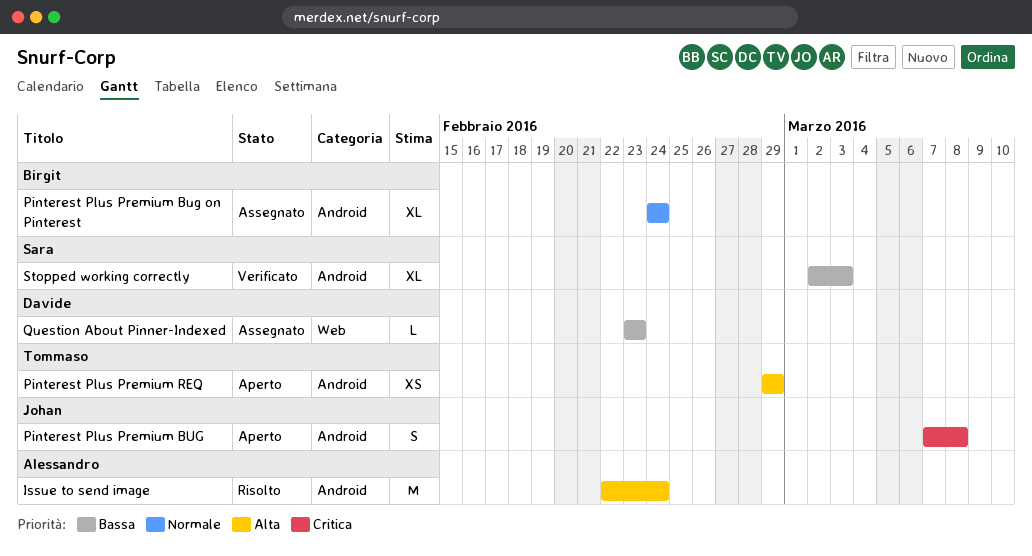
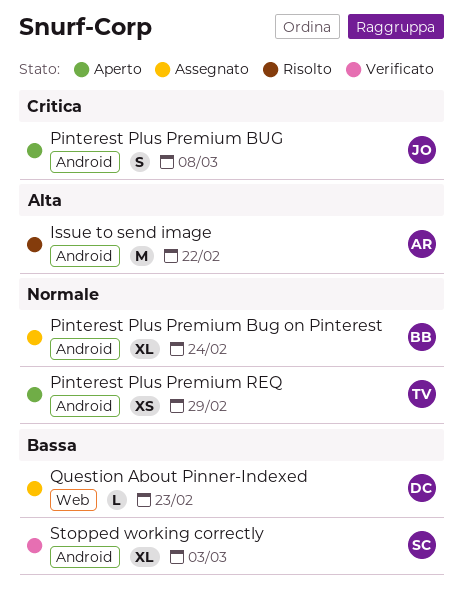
Issue to send image, due: Feb 24 -> Feb 22
Pinterest Plus Premium REQ, priority: Alta -> Normale

